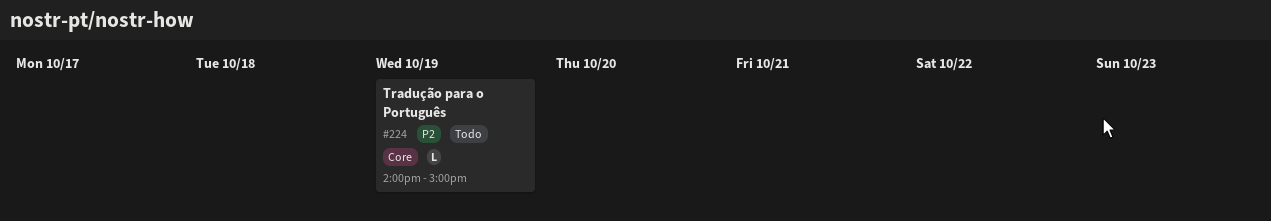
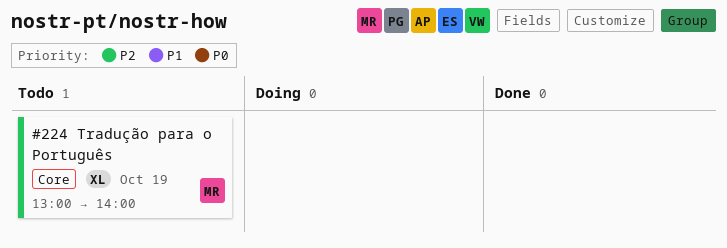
#224, estimate: L -> XL
#224, begins: 14:00 -> 13:00
#224, ends: 15:00 -> 14:00

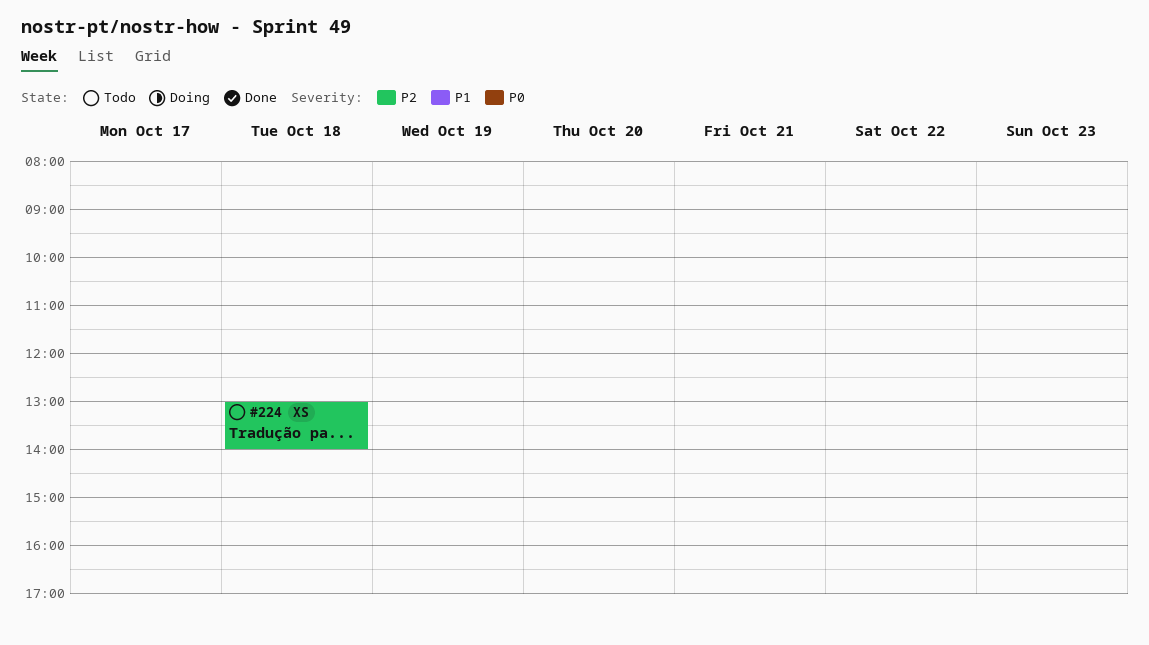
#224, estimate: XL -> XS
#224, day: Oct 19 -> Oct 18

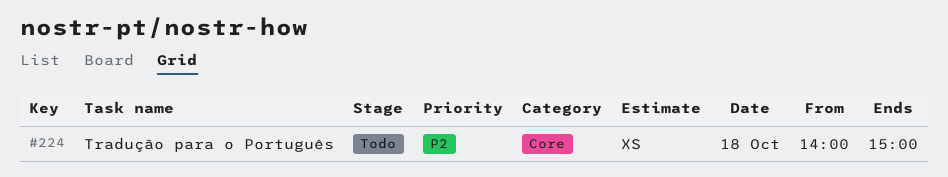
#224, begins: 13:00 -> 14:00
#224, ends: 14:00 -> 15:00

